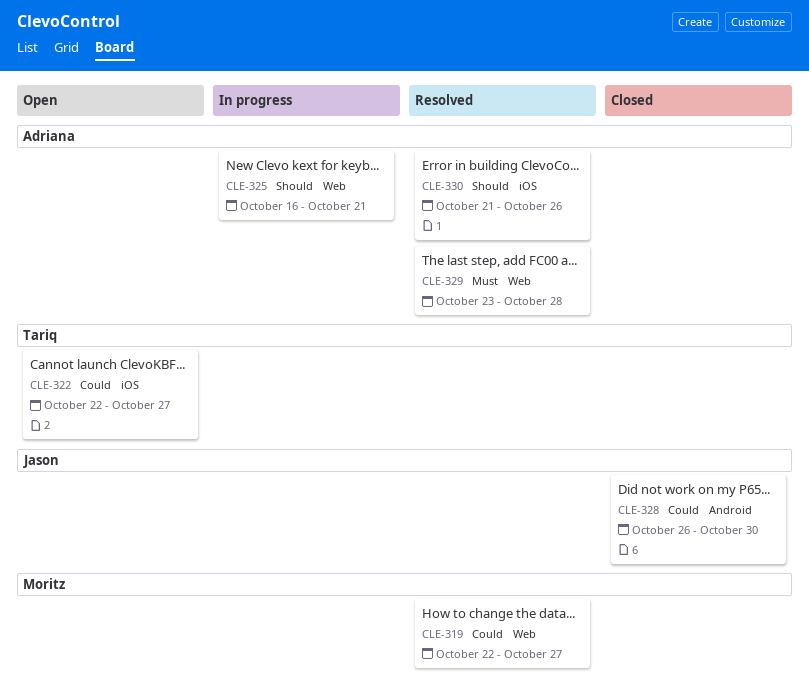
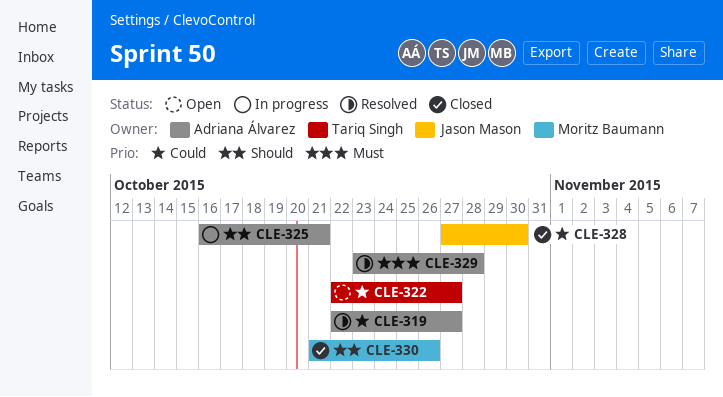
CLE-319, owner: Moritz Baumann -> Adriana Álvarez
CLE-328, start: Oct 26 -> Oct 27
CLE-330, status: Resolved -> Closed
CLE-330, owner: Adriana Álvarez -> Moritz Baumann

